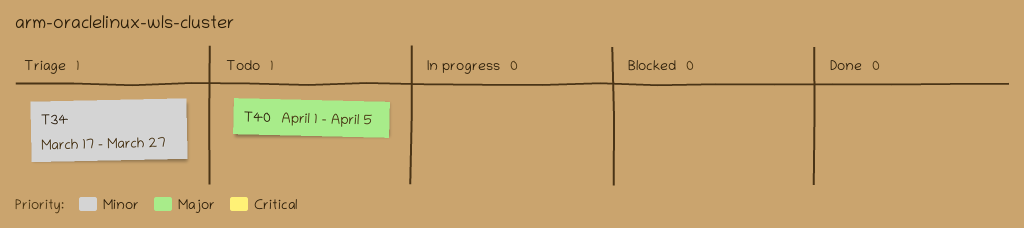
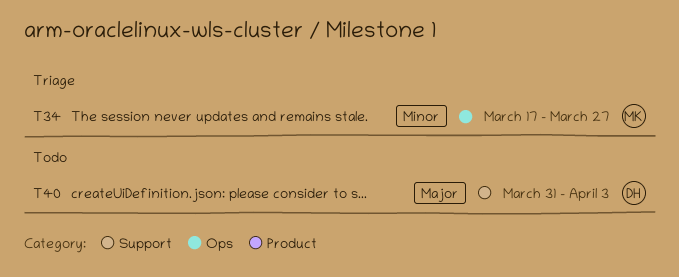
T40, start: Apr 1 -> Mar 31
T40, due: Apr 5 -> Apr 3

